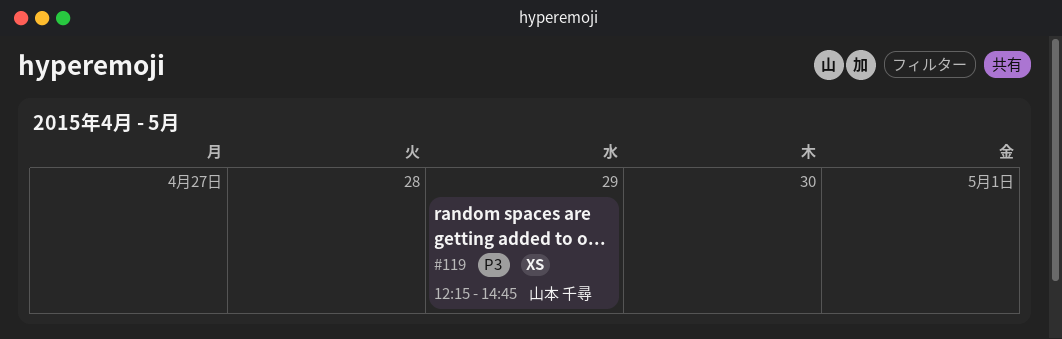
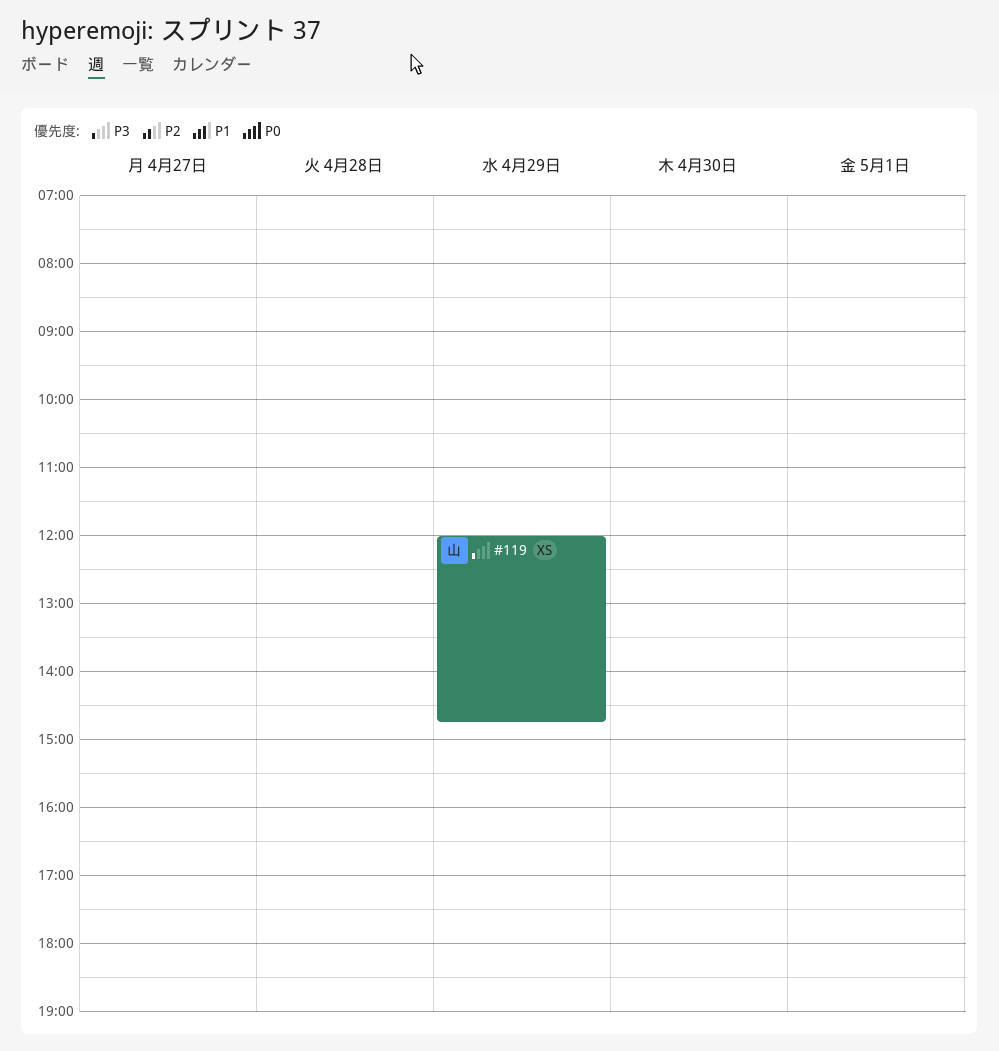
#119, begins: 12:15 -> 12:00

